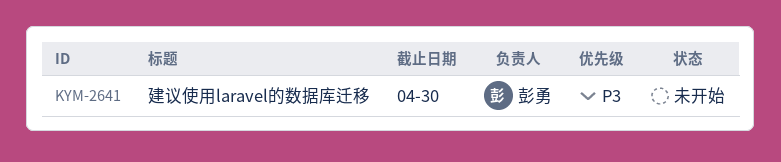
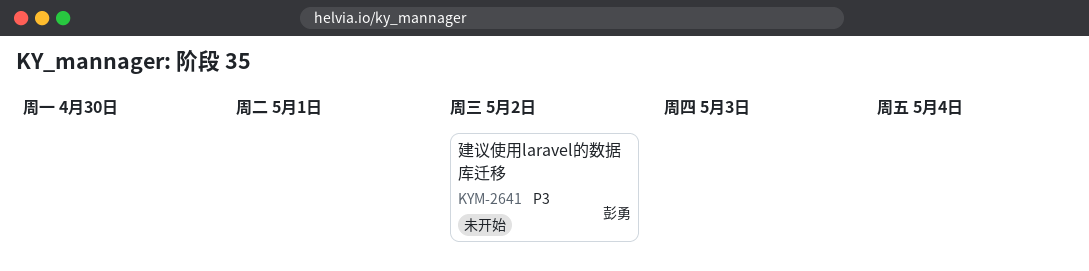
KYM-2641, due: Apr 30 -> May 2

